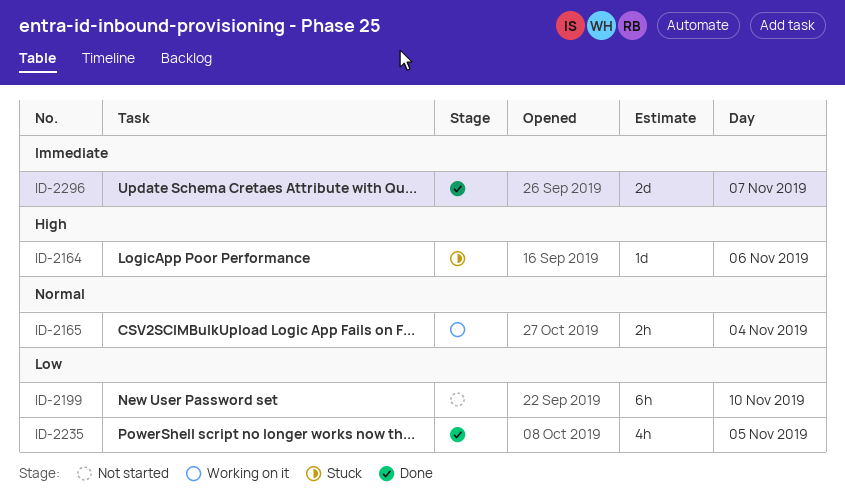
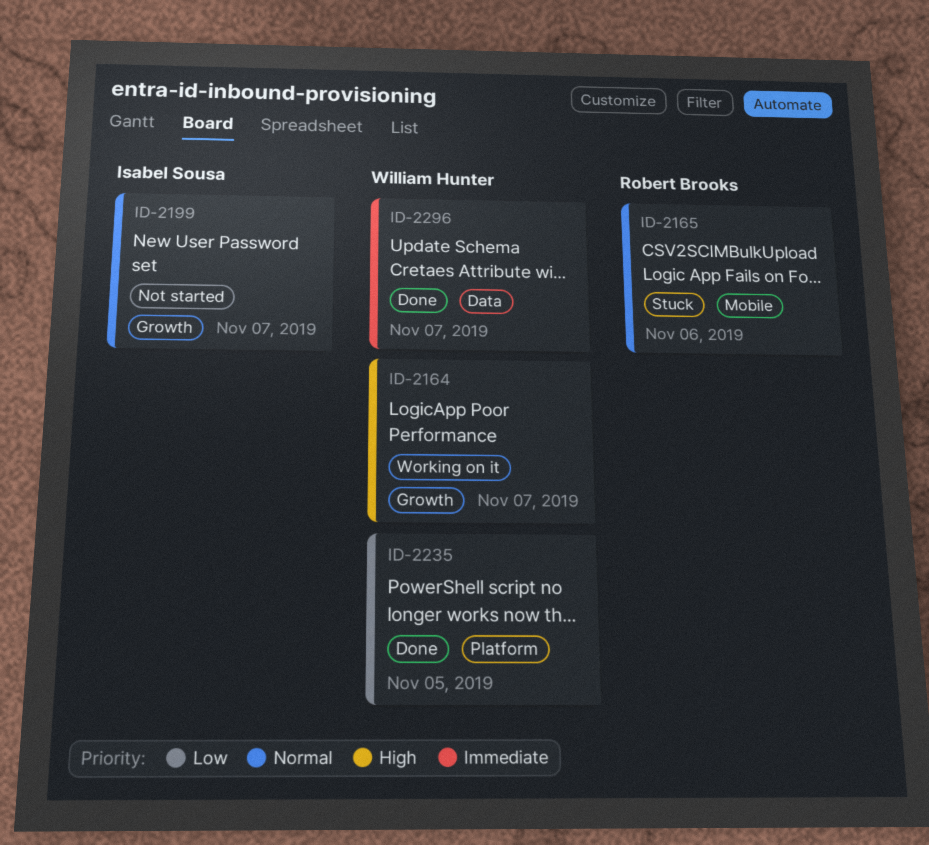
ID-2164, status: Stuck -> Working on it
ID-2164, day: Nov 6 -> Nov 7
ID-2165, status: Working on it -> Stuck
ID-2165, day: Nov 4 -> Nov 6
ID-2199, priority: Low -> Normal
ID-2199, day: Nov 10 -> Nov 7

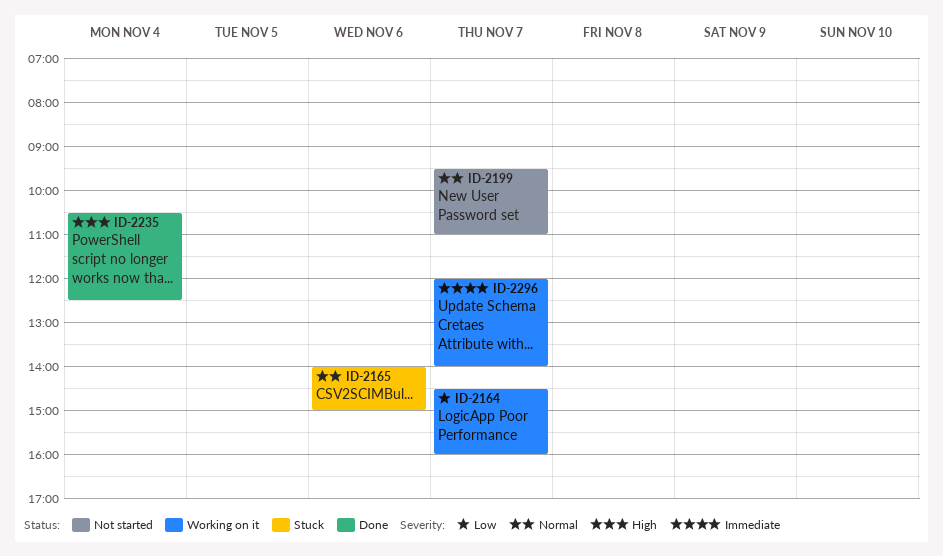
ID-2164, priority: High -> Low
ID-2235, priority: Low -> High
ID-2235, day: Nov 5 -> Nov 4
ID-2296, status: Done -> Working on it

